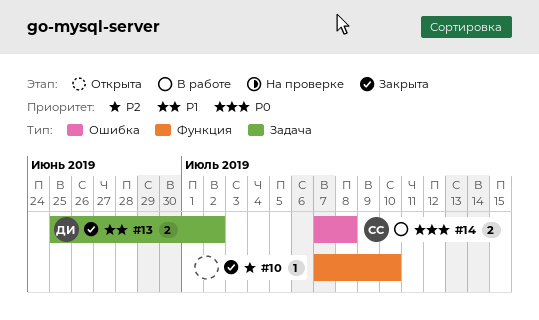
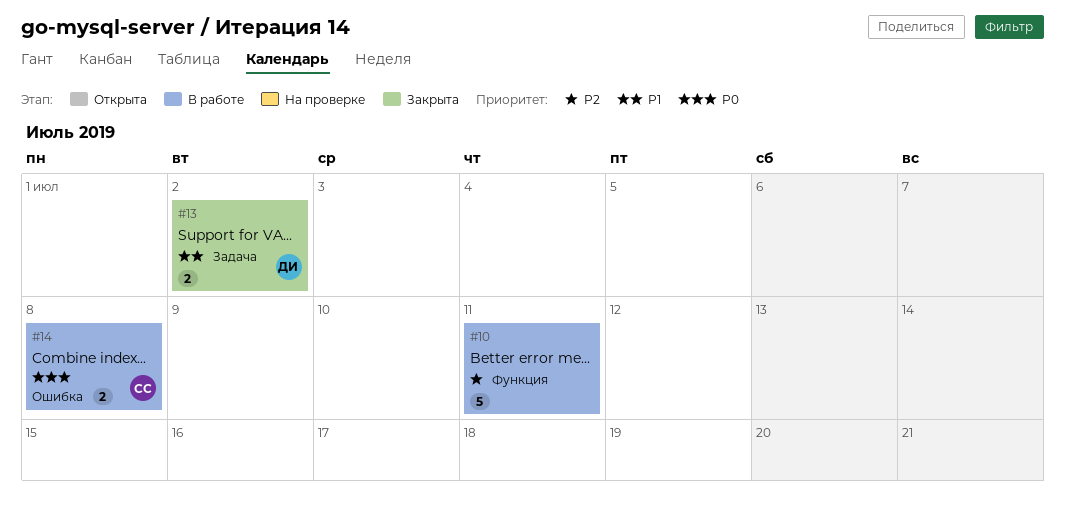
#10, status: Закрыта -> В работе
#10, estimate: 1 -> 5
#10, due: Jul 10 -> Jul 11

